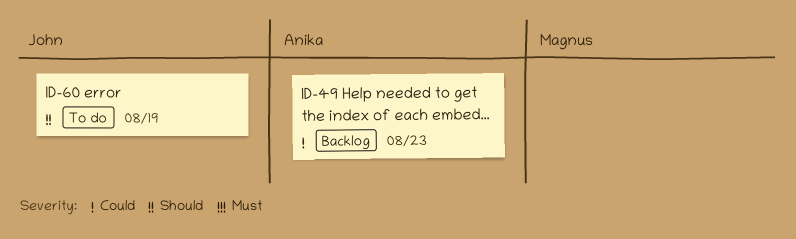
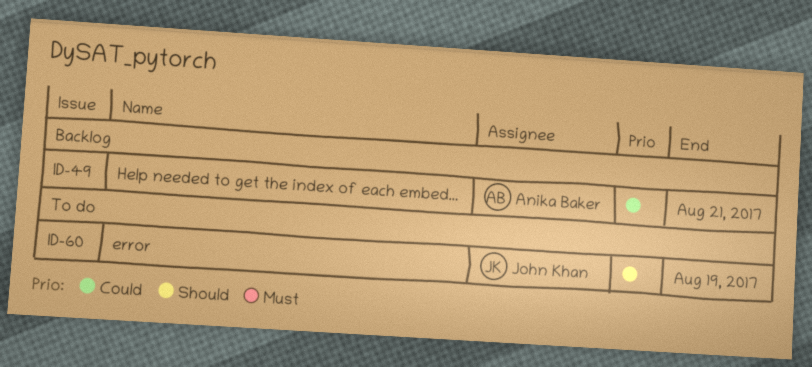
ID-49, due: Aug 23 -> Aug 21

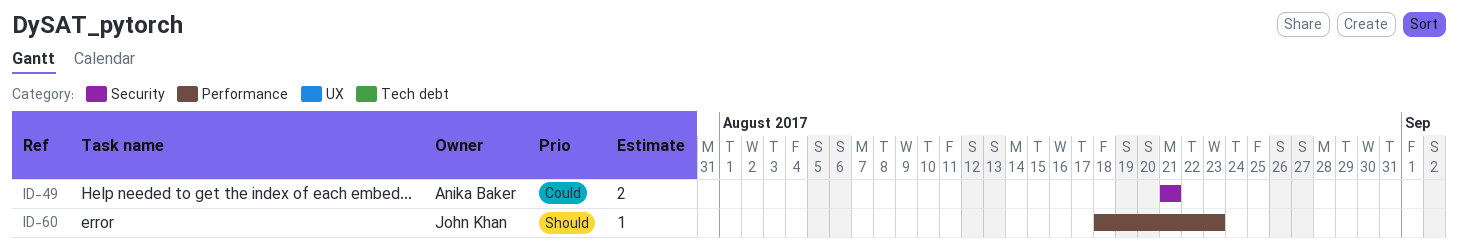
ID-60, due: Aug 19 -> Aug 23

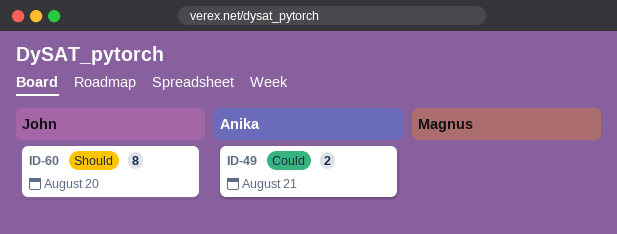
ID-60, estimate: 1 -> 8
ID-60, due: Aug 23 -> Aug 20

